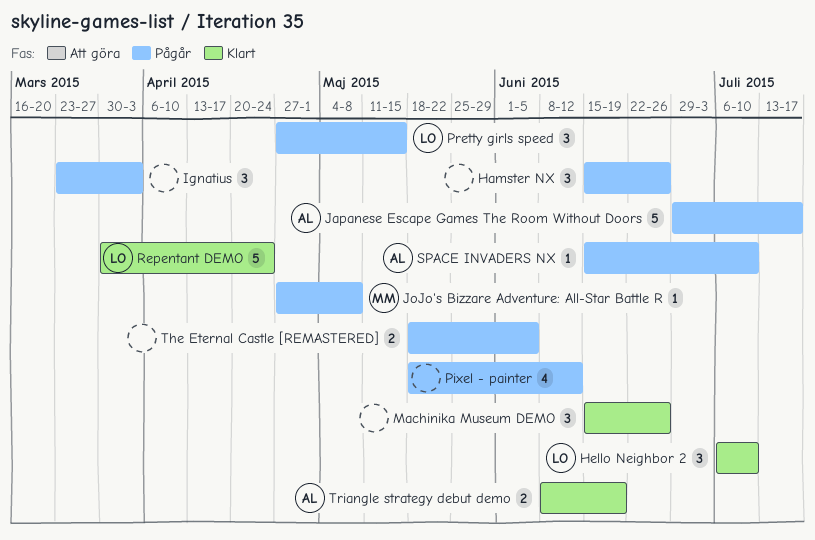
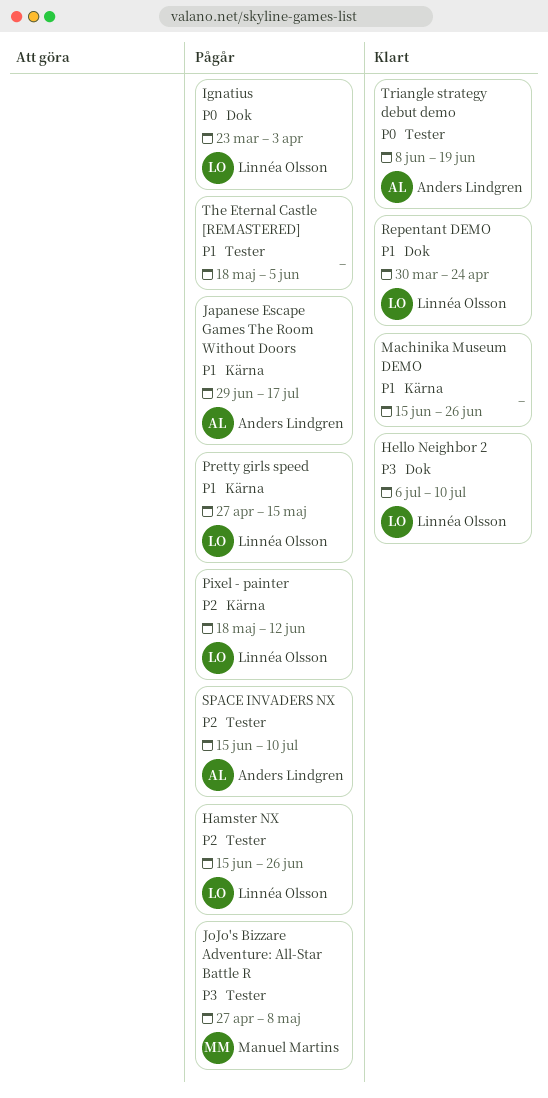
Hamster NX, owner: none -> Linnéa Olsson
Ignatius, owner: none -> Linnéa Olsson
Pixel - painter, owner: none -> Linnéa Olsson

